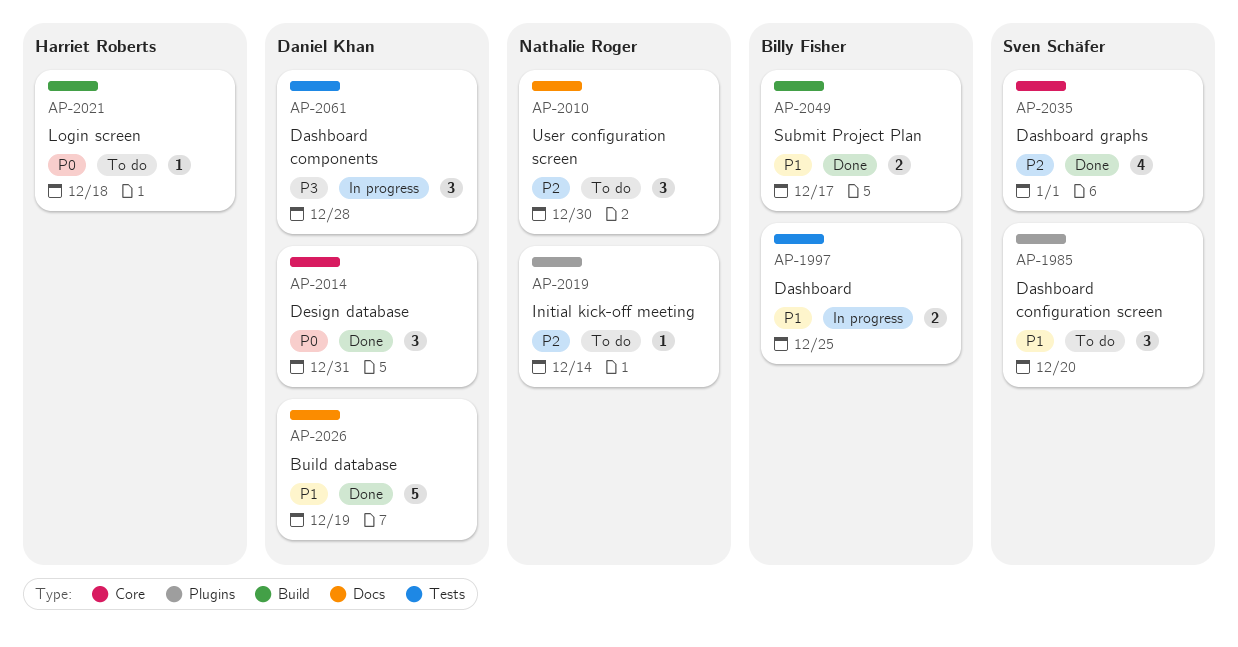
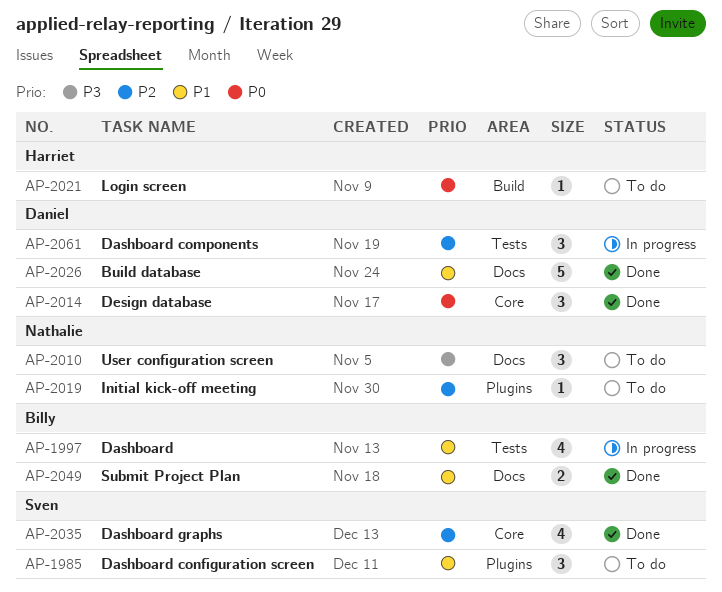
AP-1997, estimate: 2 -> 4
AP-2010, priority: P2 -> P3
AP-2049, label: Build -> Docs
AP-2061, priority: P3 -> P2

